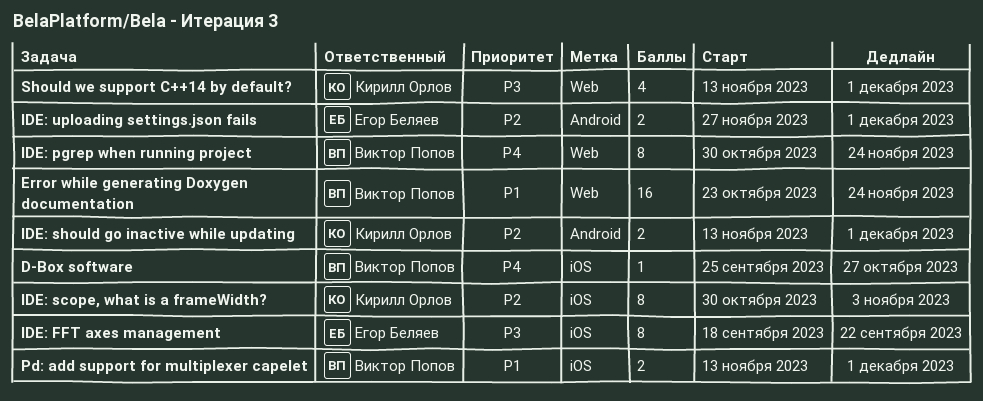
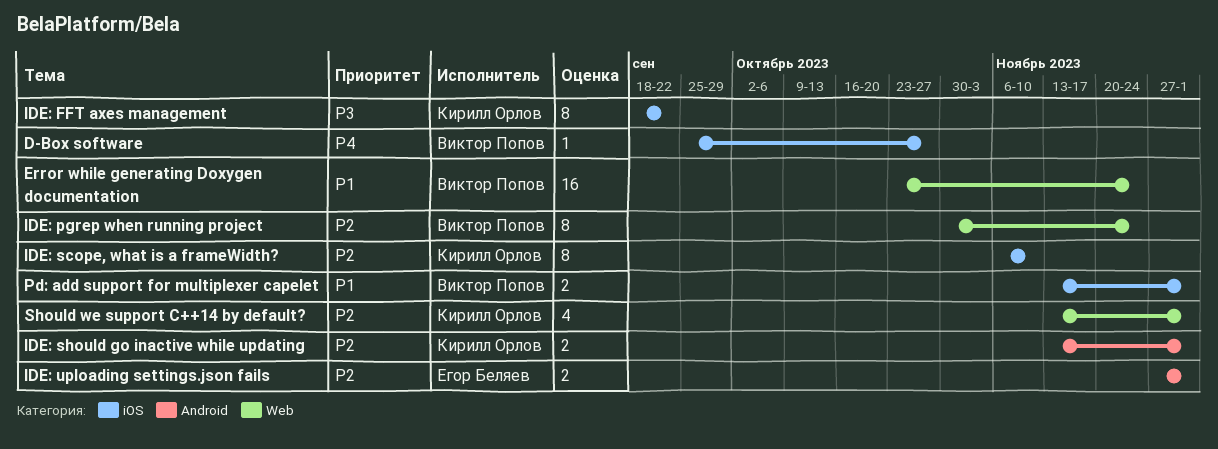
IDE: FFT axes management, owner: Егор Беляев -> Кирилл Орлов
IDE: pgrep when running project, priority: P4 -> P2
IDE: scope, what is a frameWidth?, start: Oct 30 -> Nov 6
IDE: scope, what is a frameWidth?, due: Nov 3 -> Nov 10
Should we support C++14 by default?, priority: P3 -> P2

